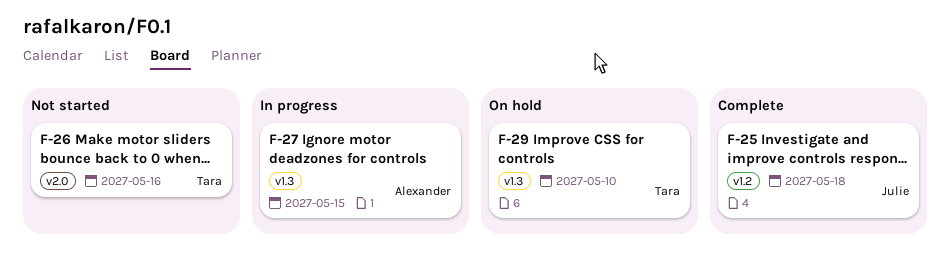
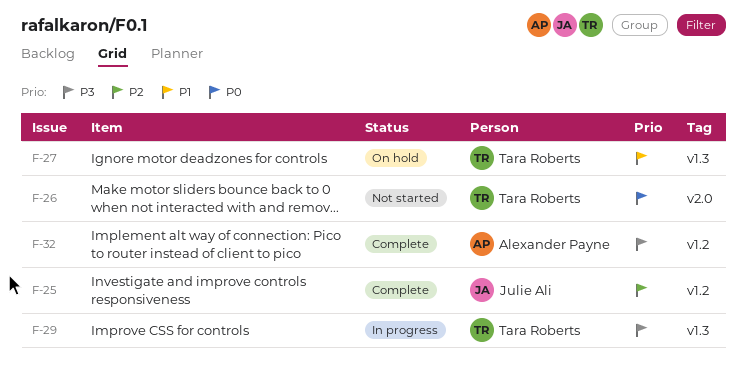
F-27, status: In progress -> On hold
F-27, owner: Alexander Payne -> Tara Roberts
F-29, status: On hold -> In progress
F-32: none -> present

